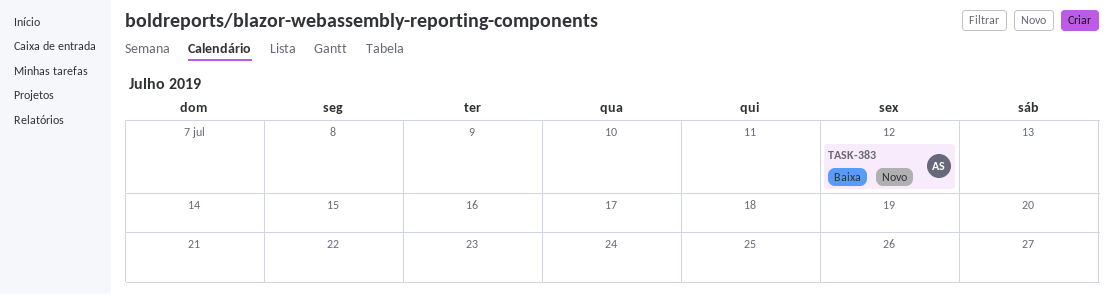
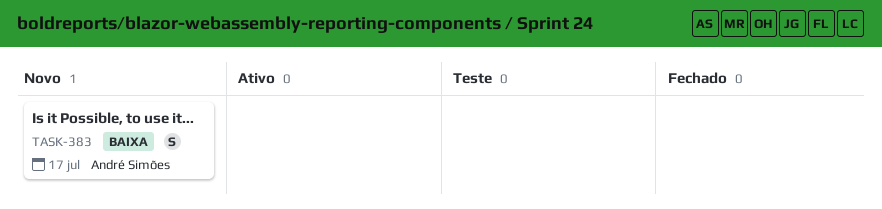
TASK-383, due: Jul 12 -> Jul 17

